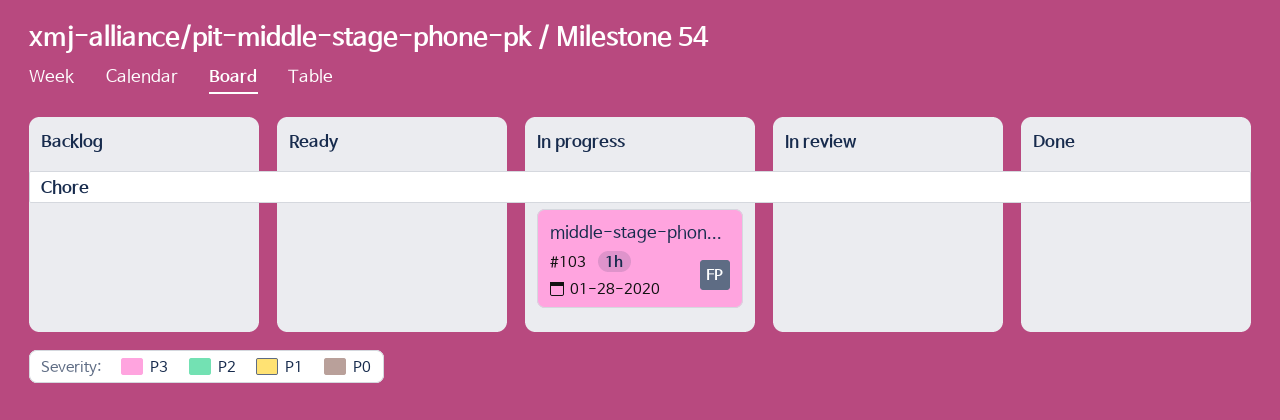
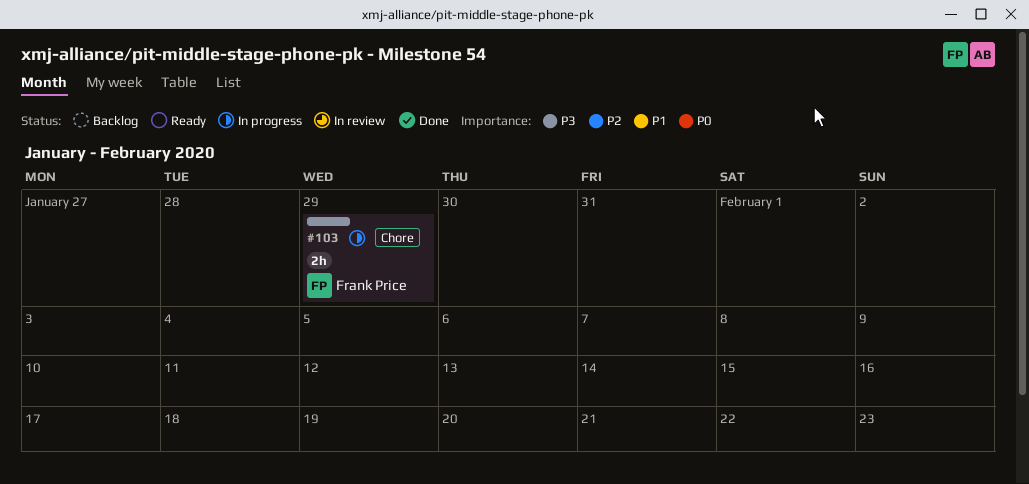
#103, estimate: 1h -> 2h
#103, due: Jan 28 -> Jan 29

